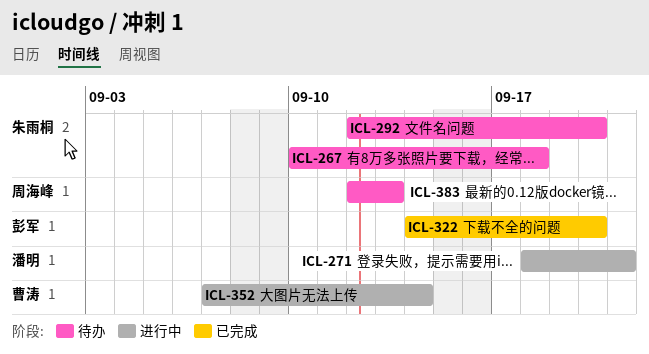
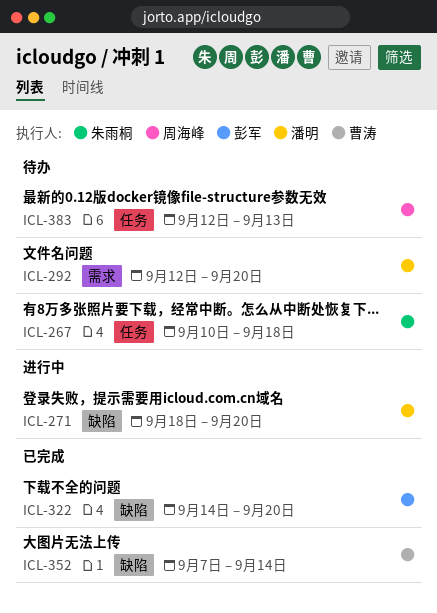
ICL-271, due: Sep 21 -> Sep 20
ICL-292, owner: 朱雨桐 -> 潘明
ICL-352, status: 进行中 -> 已完成

